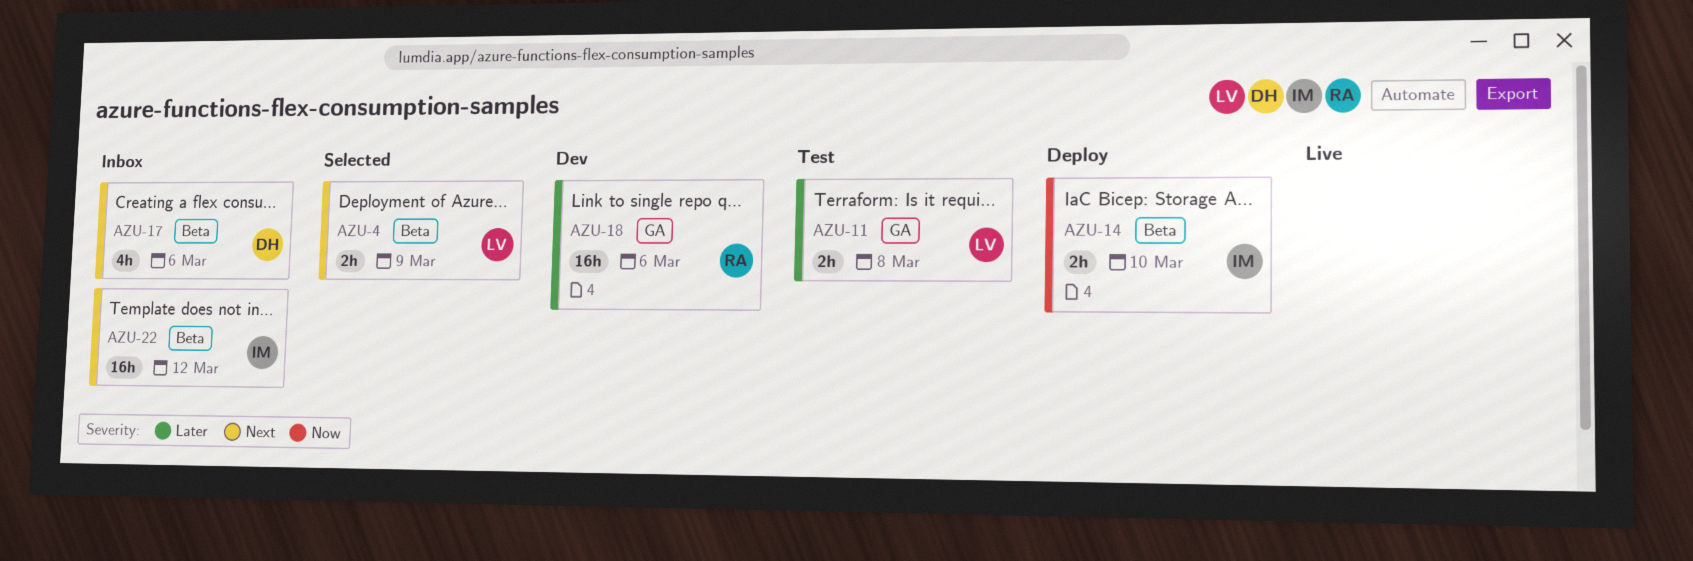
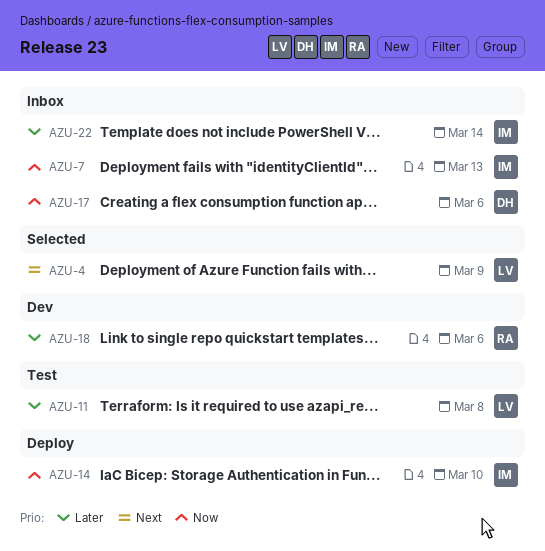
AZU-7: none -> present
AZU-17, priority: Next -> Now
AZU-22, priority: Next -> Later
AZU-22, due: Mar 12 -> Mar 14

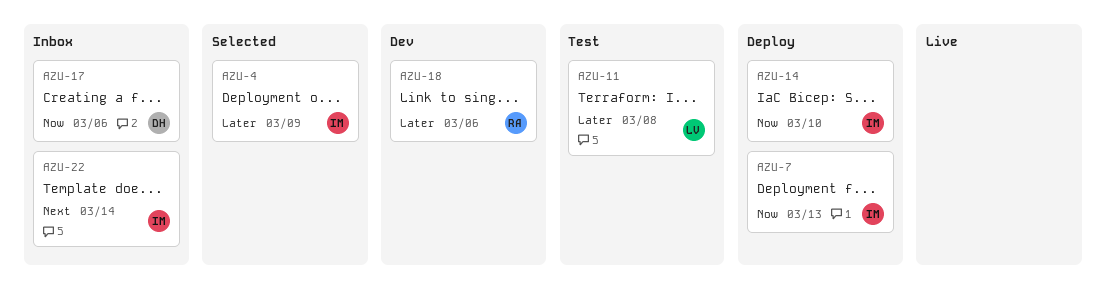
AZU-4, owner: LV -> IM
AZU-4, priority: Next -> Later
AZU-7, status: Inbox -> Deploy
AZU-22, priority: Later -> Next

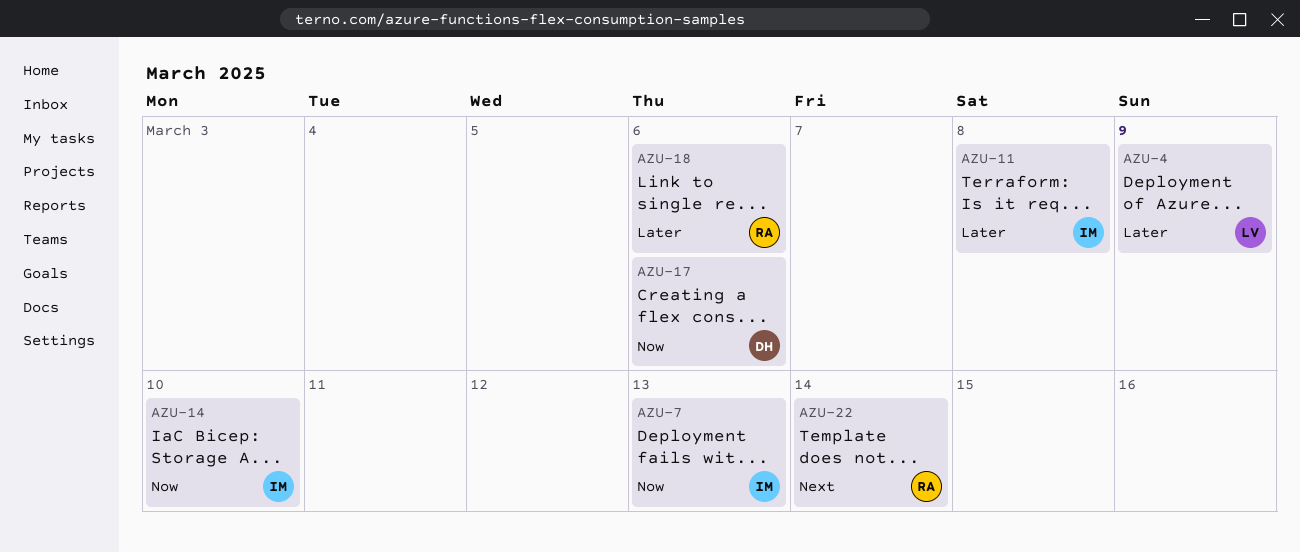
AZU-4, owner: IM -> LV
AZU-11, owner: LV -> IM
AZU-22, owner: IM -> RA

